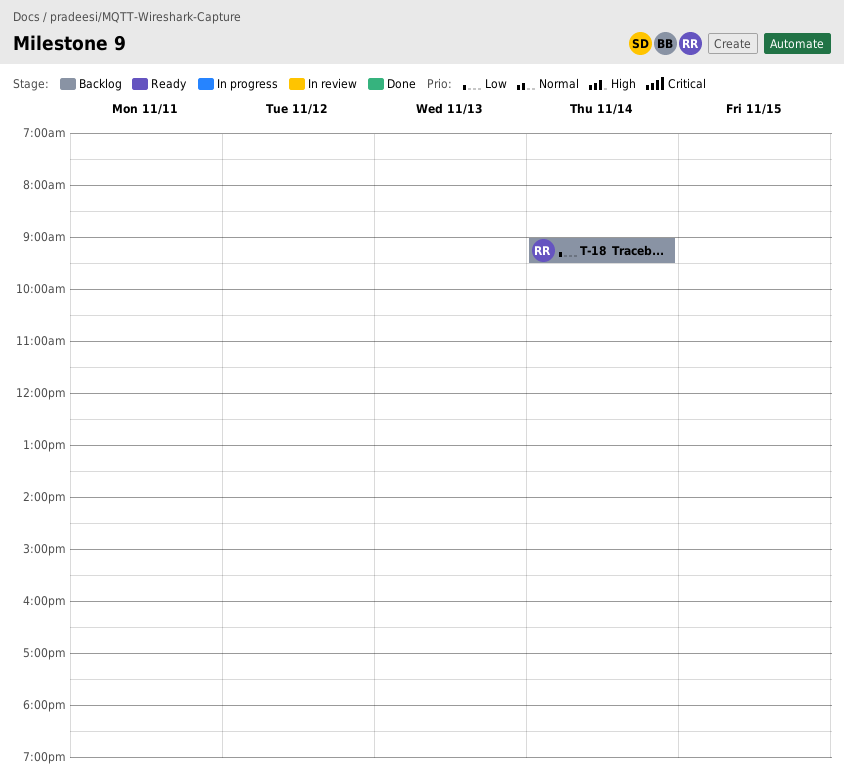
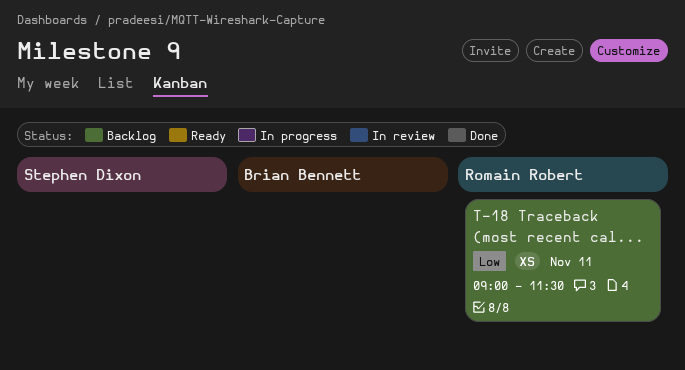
T-18, day: Nov 14 -> Nov 11
T-18, ends: 09:30 -> 11:30

